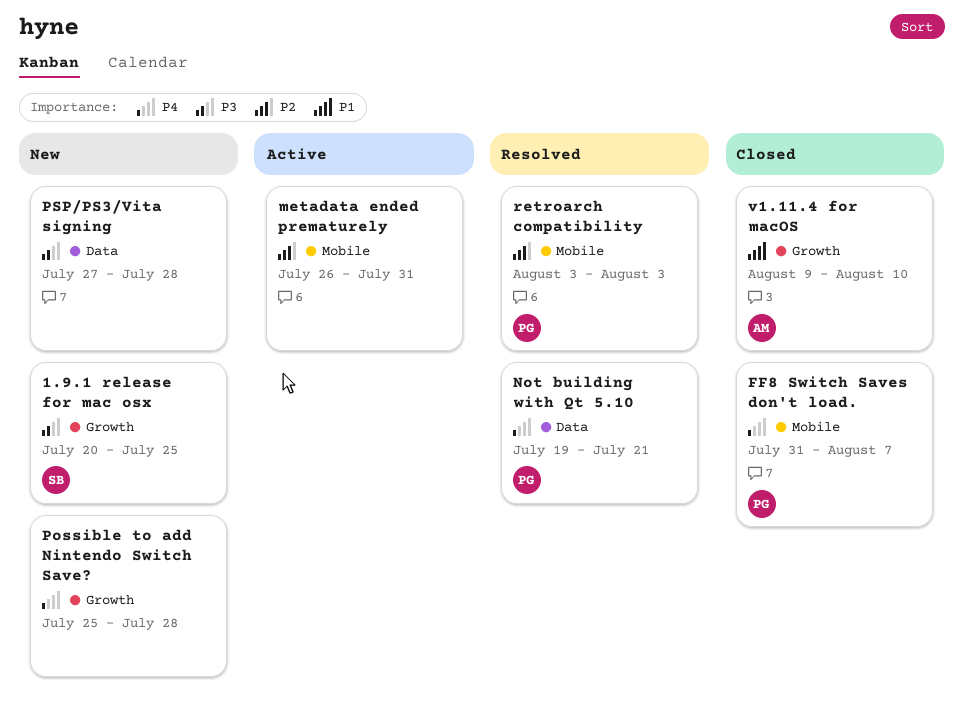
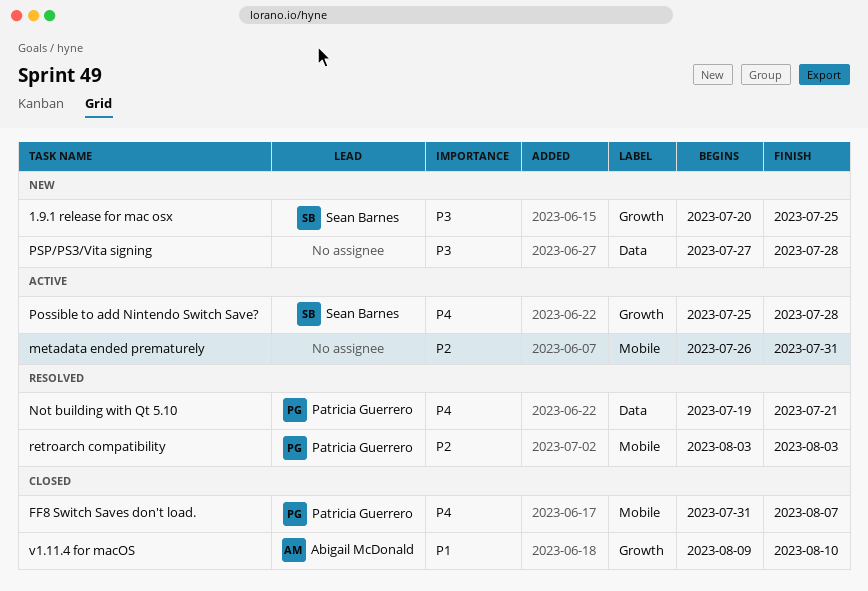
Possible to add Nintendo Switch Save?, status: New -> Active
Possible to add Nintendo Switch Save?, owner: none -> Sean Barnes

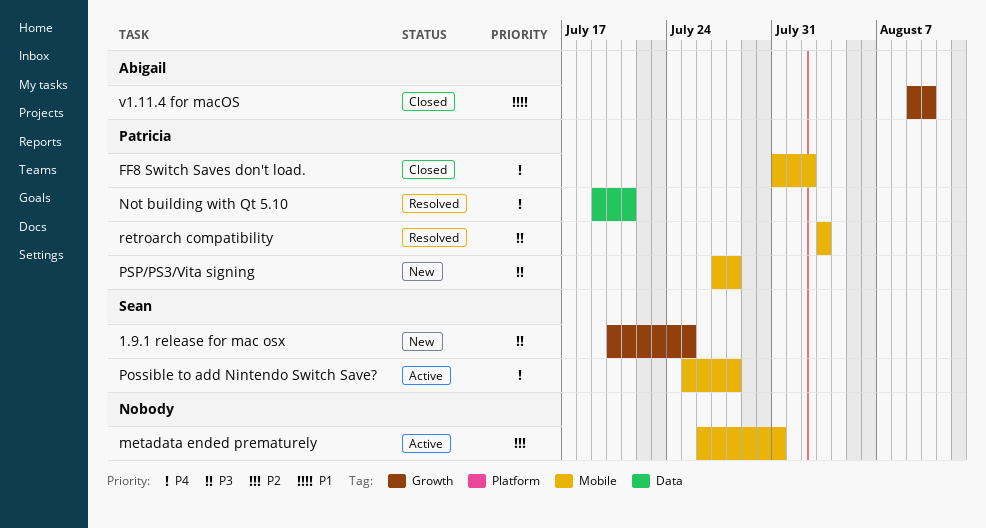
FF8 Switch Saves don't load., due: Aug 7 -> Aug 2
Possible to add Nintendo Switch Save?, label: Growth -> Mobile
PSP/PS3/Vita signing, owner: none -> Patricia Guerrero
PSP/PS3/Vita signing, label: Data -> Mobile
retroarch compatibility, priority: P2 -> P3

